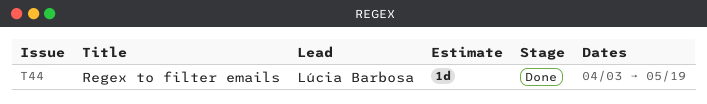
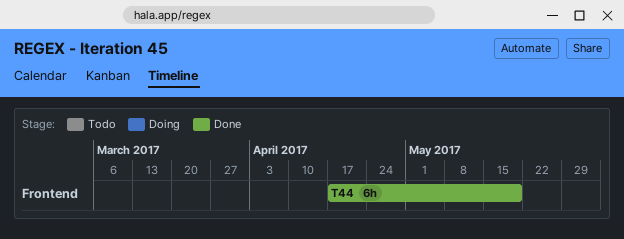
T44, estimate: 1d -> 6h
T44, start: Apr 3 -> Apr 17

